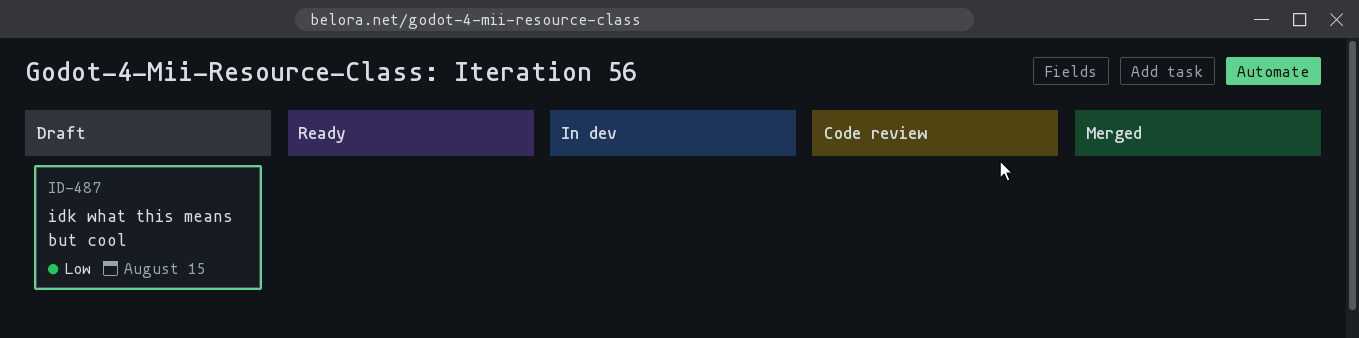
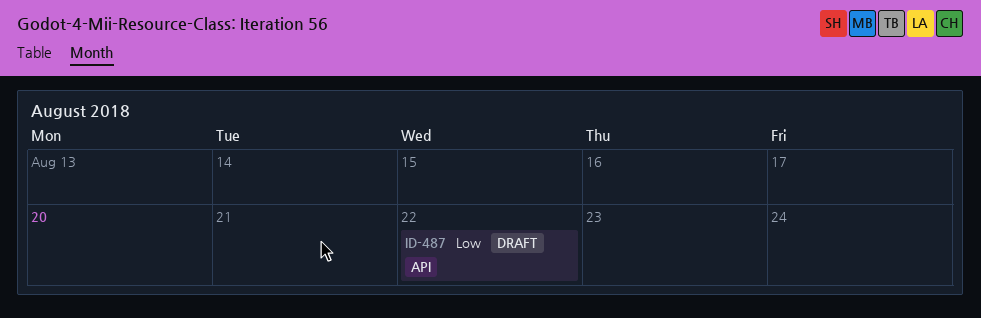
ID-487, due: Aug 15 -> Aug 22

